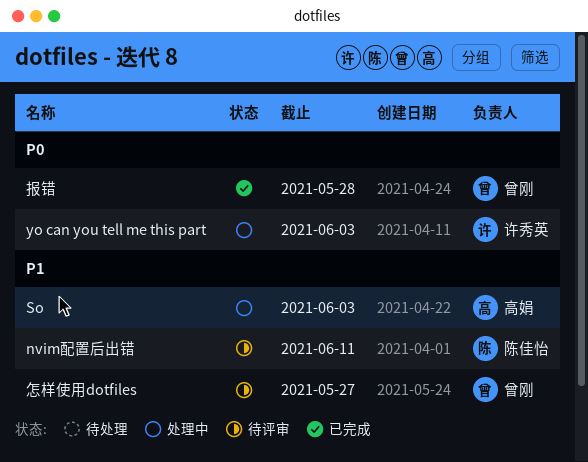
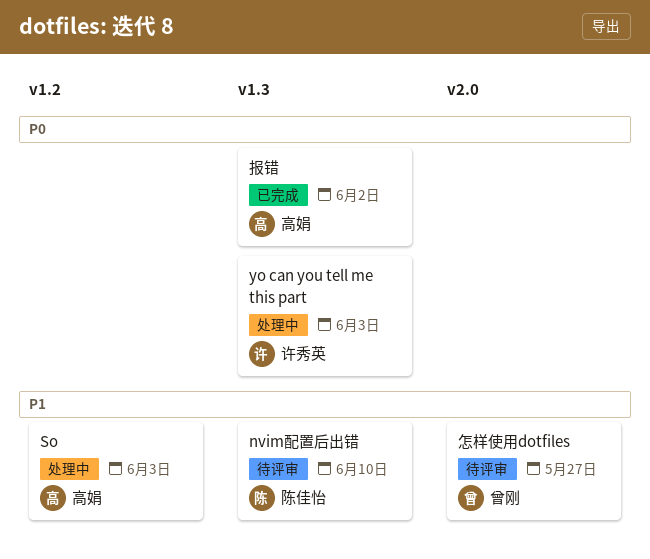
nvim配置后出错, due: Jun 11 -> Jun 10
报错, owner: 曾刚 -> 高娟
报错, due: May 28 -> Jun 2

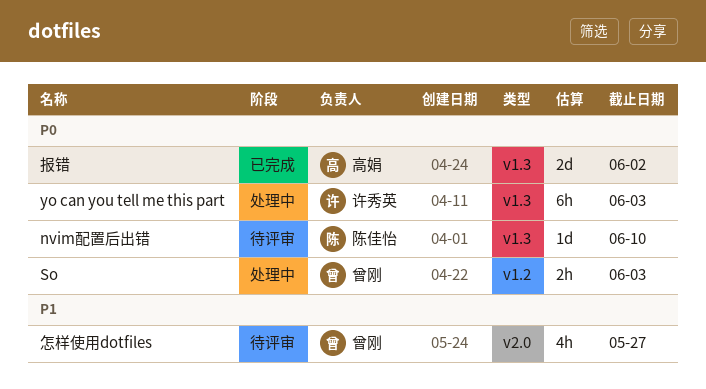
nvim配置后出错, priority: P1 -> P0
So, owner: 高娟 -> 曾刚
So, priority: P1 -> P0

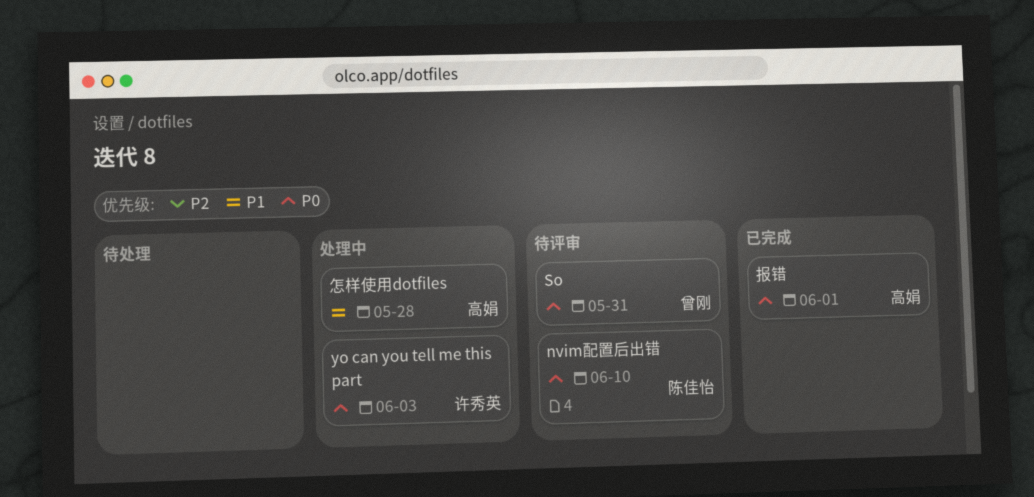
So, status: 处理中 -> 待评审
So, due: Jun 3 -> May 31
怎样使用dotfiles, status: 待评审 -> 处理中
怎样使用dotfiles, owner: 曾刚 -> 高娟
怎样使用dotfiles, due: May 27 -> May 28
报错, due: Jun 2 -> Jun 1

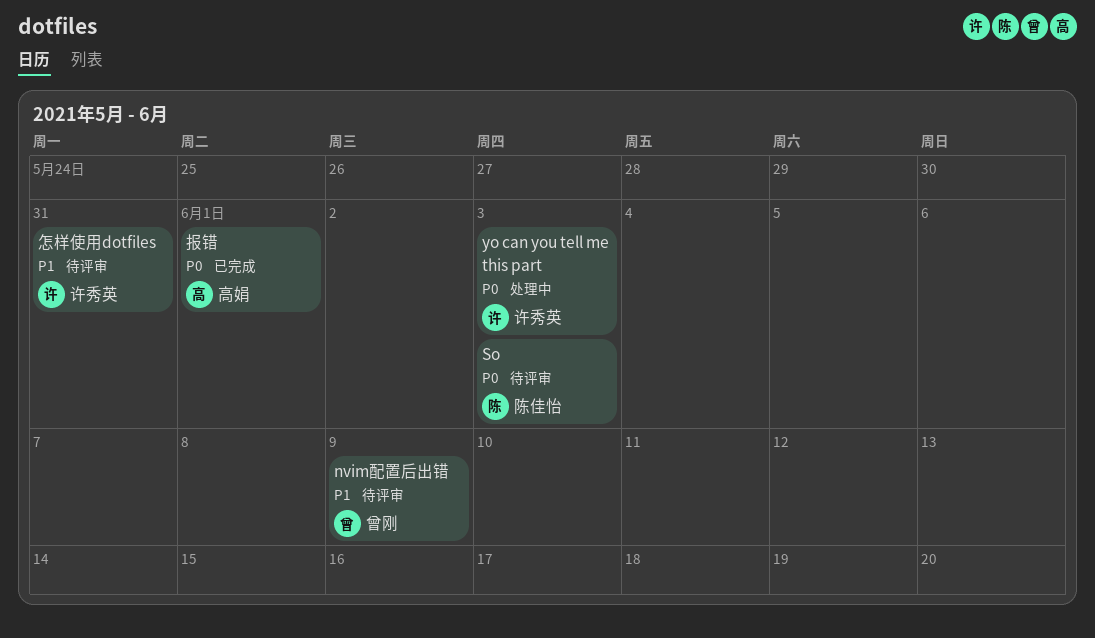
nvim配置后出错, owner: 陈佳怡 -> 曾刚
nvim配置后出错, priority: P0 -> P1
nvim配置后出错, due: Jun 10 -> Jun 9
So, owner: 曾刚 -> 陈佳怡
So, due: May 31 -> Jun 3
怎样使用dotfiles, status: 处理中 -> 待评审
怎样使用dotfiles, owner: 高娟 -> 许秀英
怎样使用dotfiles, due: May 28 -> May 31

